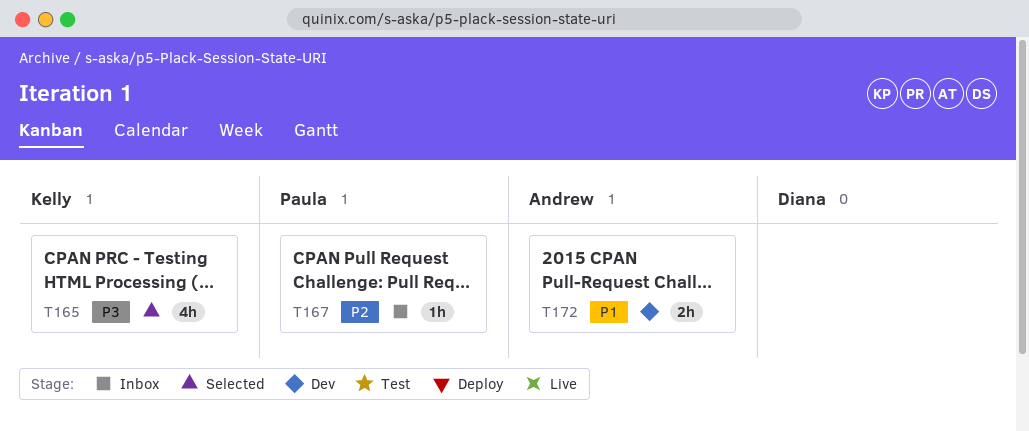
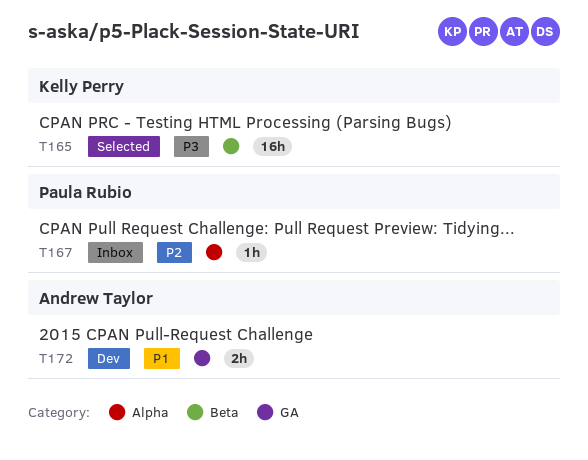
T165, estimate: 4h -> 16h

